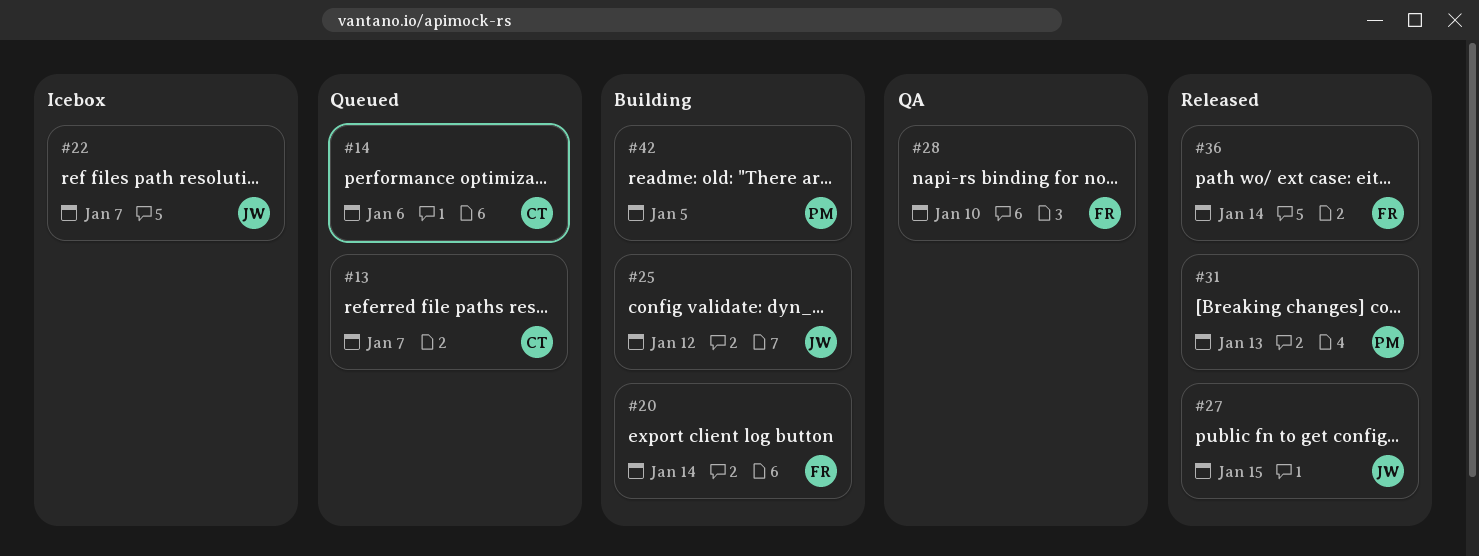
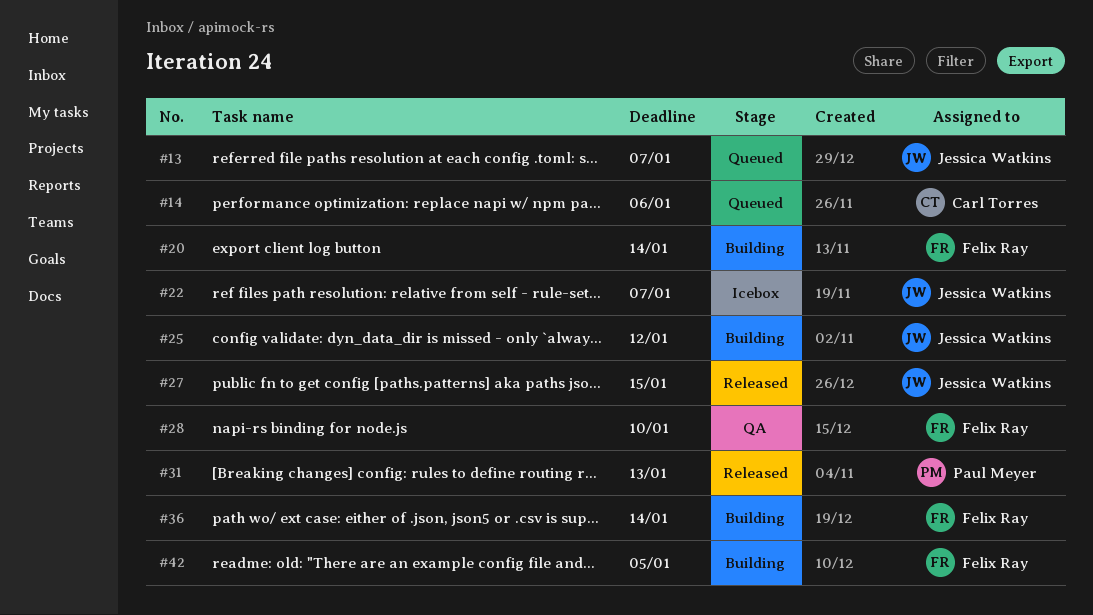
#13, owner: Carl Torres -> Jessica Watkins
#36, status: Released -> Building
#42, owner: Paul Meyer -> Felix Ray

